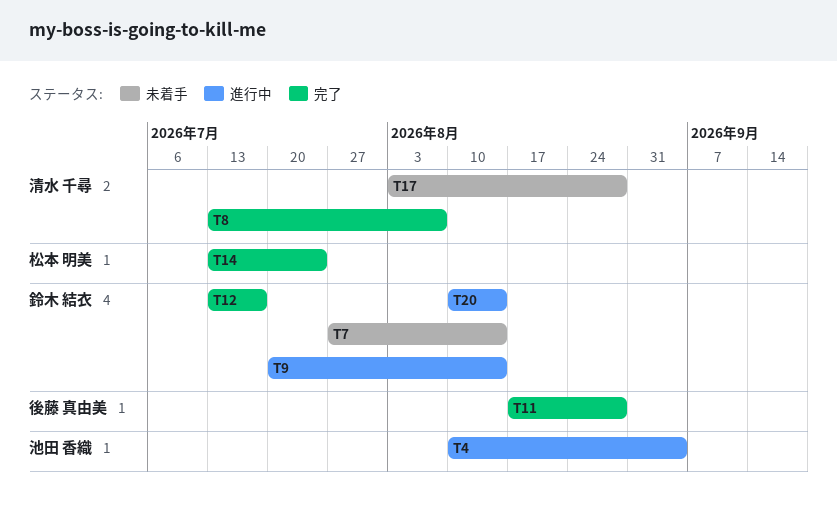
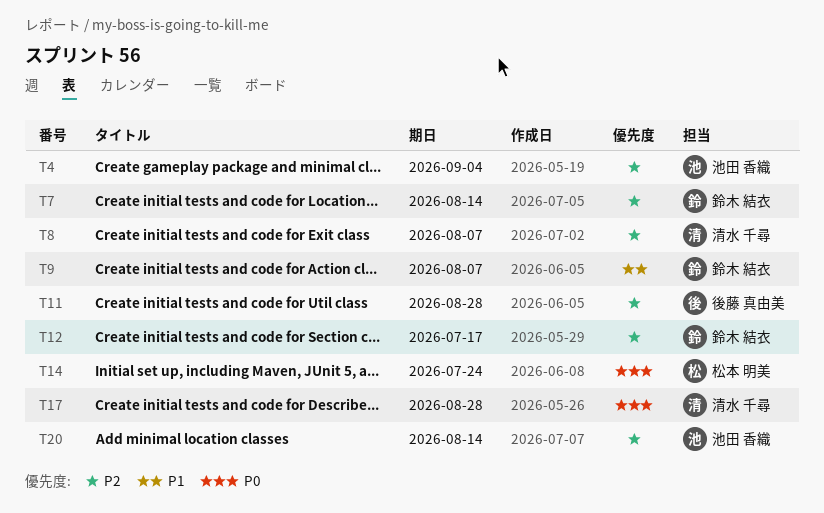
T9, due: Aug 14 -> Aug 7
T20, owner: 鈴木 結衣 -> 池田 香織

